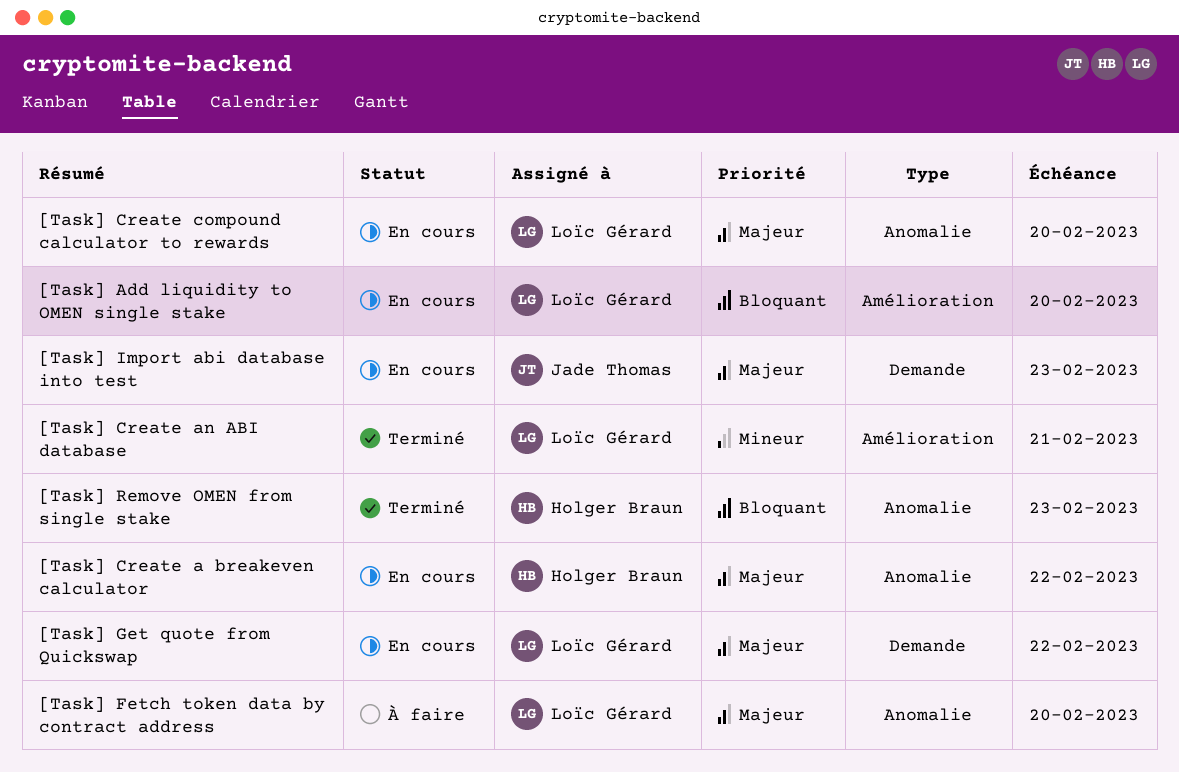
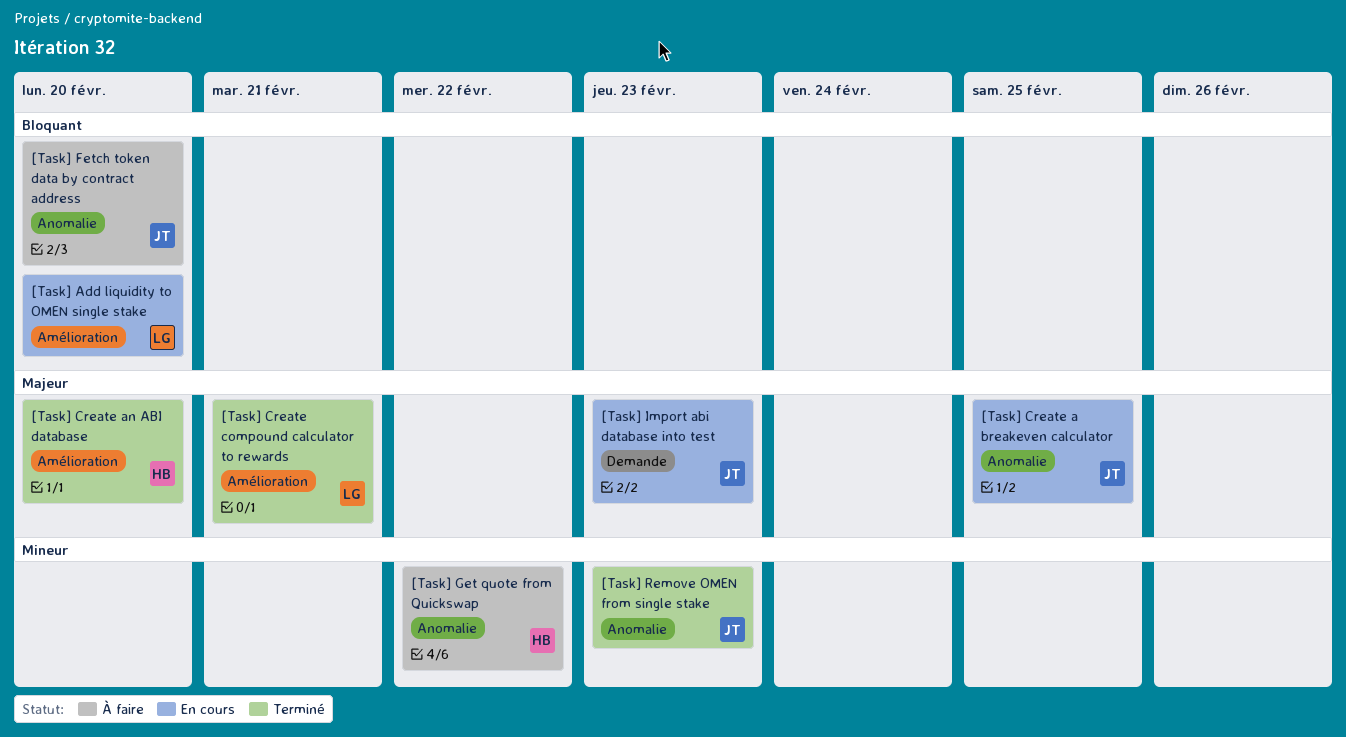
[Task] Create a breakeven calculator, owner: Holger Braun -> Jade Thomas
[Task] Create a breakeven calculator, due: Feb 22 -> Feb 25
[Task] Create an ABI database, owner: Loïc Gérard -> Holger Braun
[Task] Create an ABI database, priority: Mineur -> Majeur
[Task] Create an ABI database, due: Feb 21 -> Feb 20
[Task] Create compound calculator to rewards, status: En cours -> Terminé
[Task] Create compound calculator to rewards, label: Anomalie -> Amélioration
[Task] Create compound calculator to rewards, due: Feb 20 -> Feb 21
[Task] Fetch token data by contract address, owner: Loïc Gérard -> Jade Thomas
[Task] Fetch token data by contract address, priority: Majeur -> Bloquant
[Task] Get quote from Quickswap, status: En cours -> À faire
[Task] Get quote from Quickswap, owner: Loïc Gérard -> Holger Braun
[Task] Get quote from Quickswap, priority: Majeur -> Mineur
[Task] Get quote from Quickswap, label: Demande -> Anomalie
[Task] Remove OMEN from single stake, owner: Holger Braun -> Jade Thomas
[Task] Remove OMEN from single stake, priority: Bloquant -> Mineur

